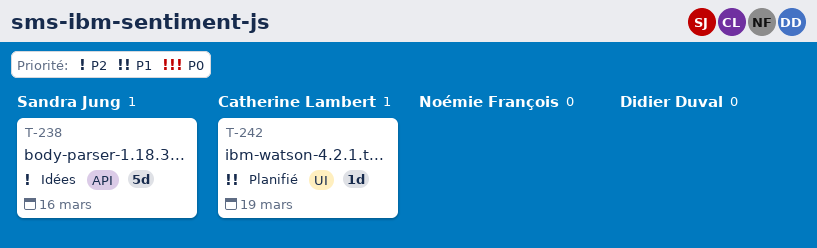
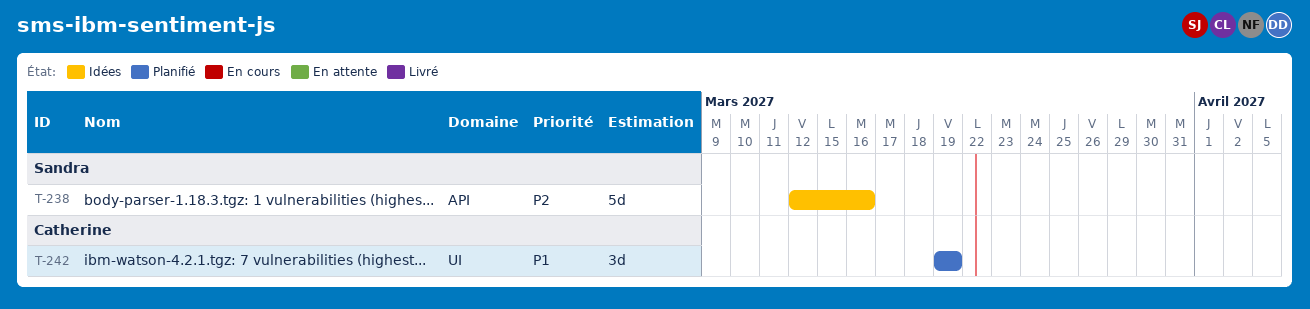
T-242, estimate: 1d -> 3d

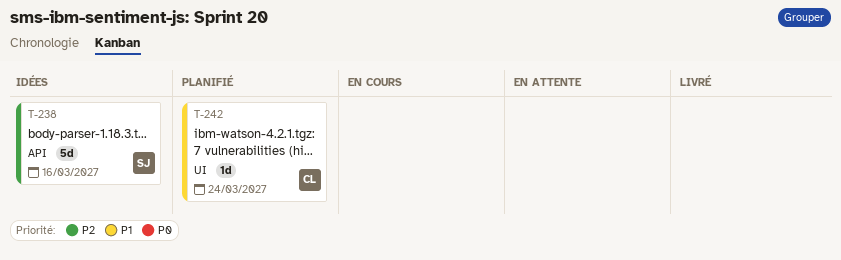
T-242, estimate: 3d -> 1d
T-242, due: Mar 19 -> Mar 24

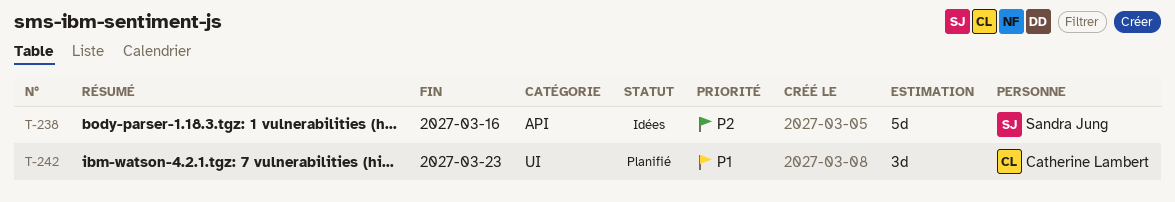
T-242, estimate: 1d -> 3d
T-242, due: Mar 24 -> Mar 23

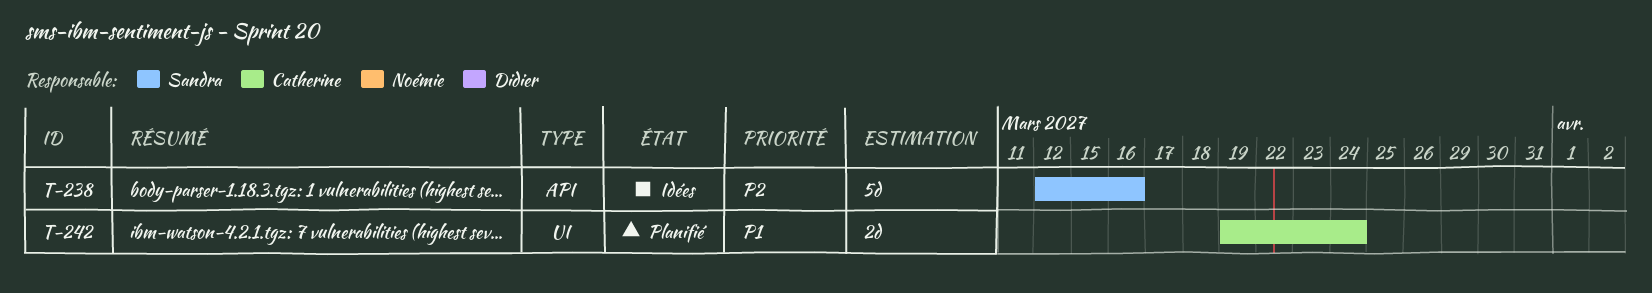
T-242, estimate: 3d -> 2d
T-242, due: Mar 23 -> Mar 24

